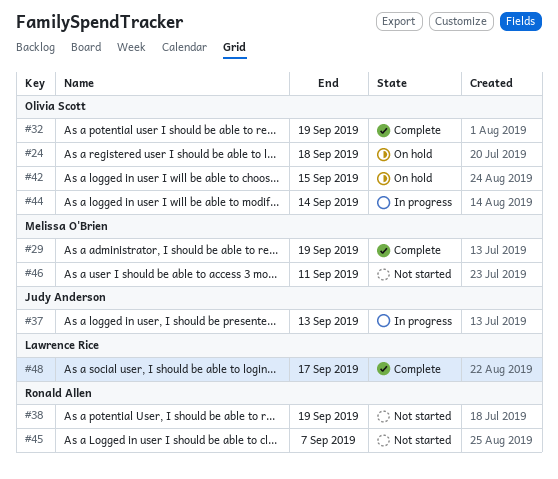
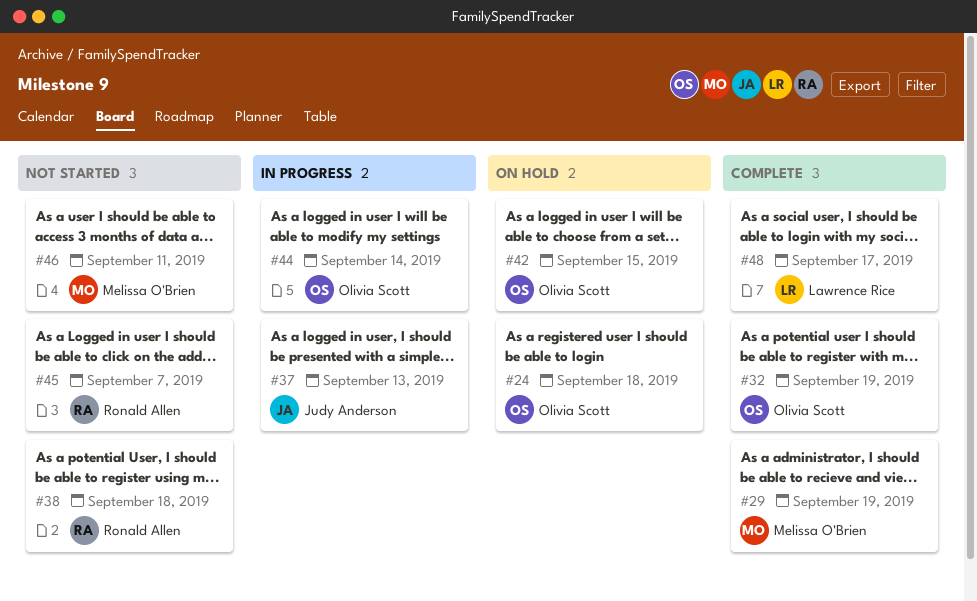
#38, due: Sep 19 -> Sep 18

